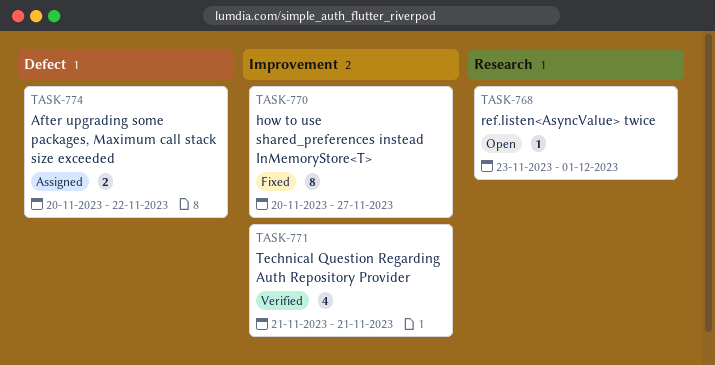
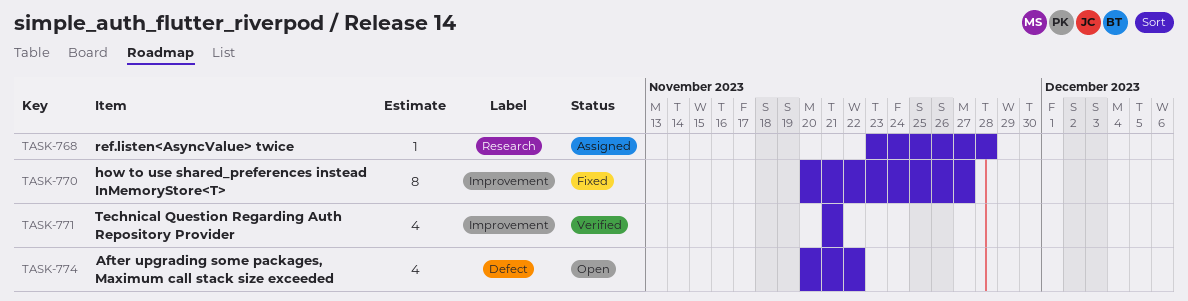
TASK-768, status: Open -> Assigned
TASK-768, due: Dec 1 -> Nov 28
TASK-774, status: Assigned -> Open
TASK-774, estimate: 2 -> 4

